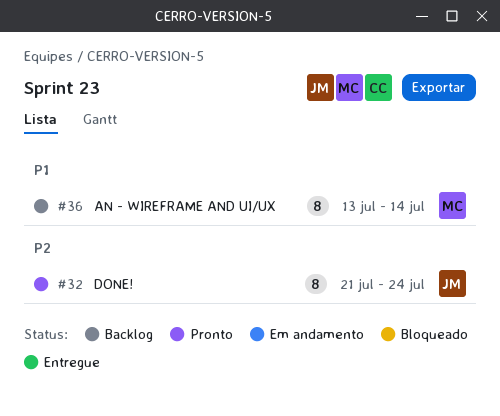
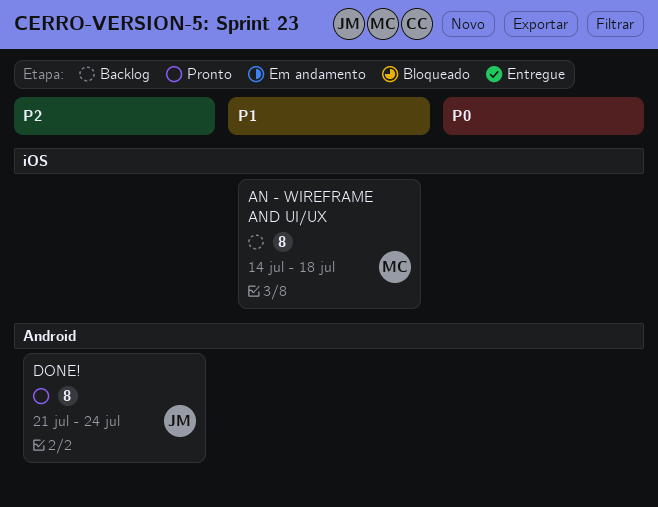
AN - WIREFRAME AND UI/UX, start: Jul 13 -> Jul 14
AN - WIREFRAME AND UI/UX, due: Jul 14 -> Jul 18

